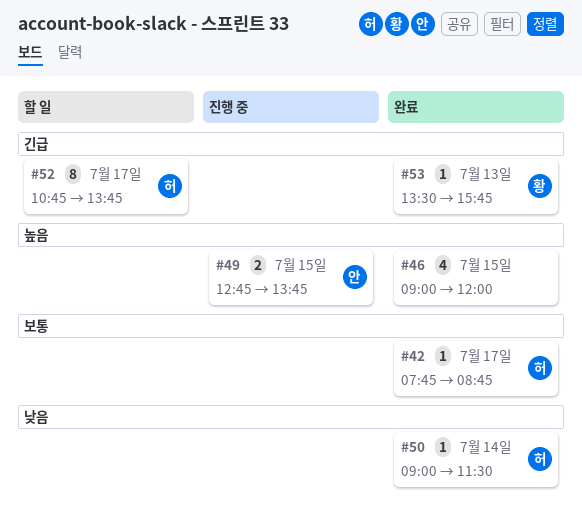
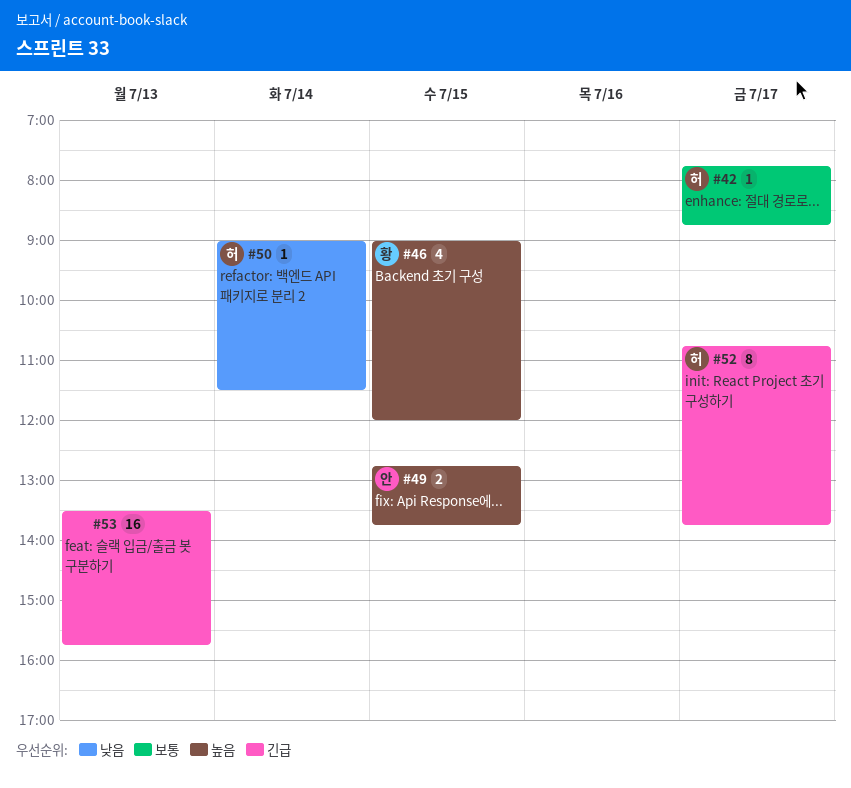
#46, owner: none -> 황
#53, owner: 황 -> none
#53, estimate: 1 -> 16

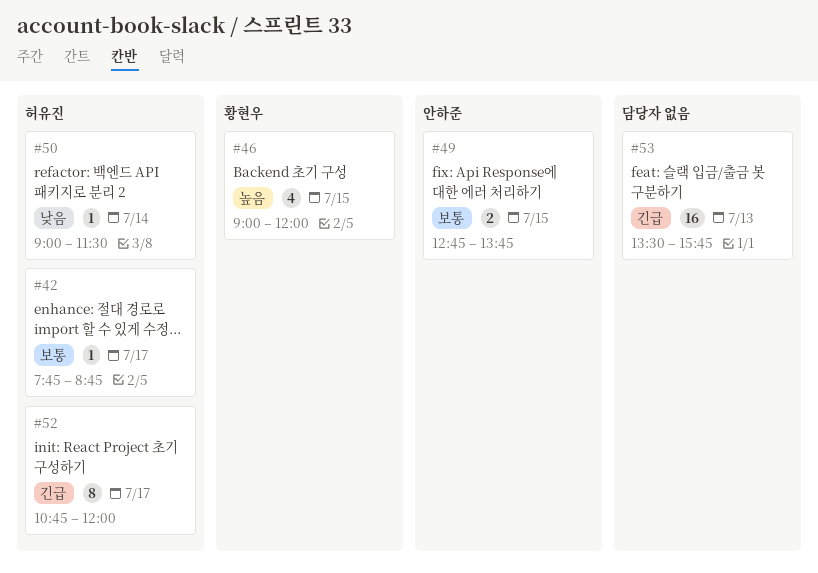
#49, priority: 높음 -> 보통
#52, ends: 13:45 -> 12:00

